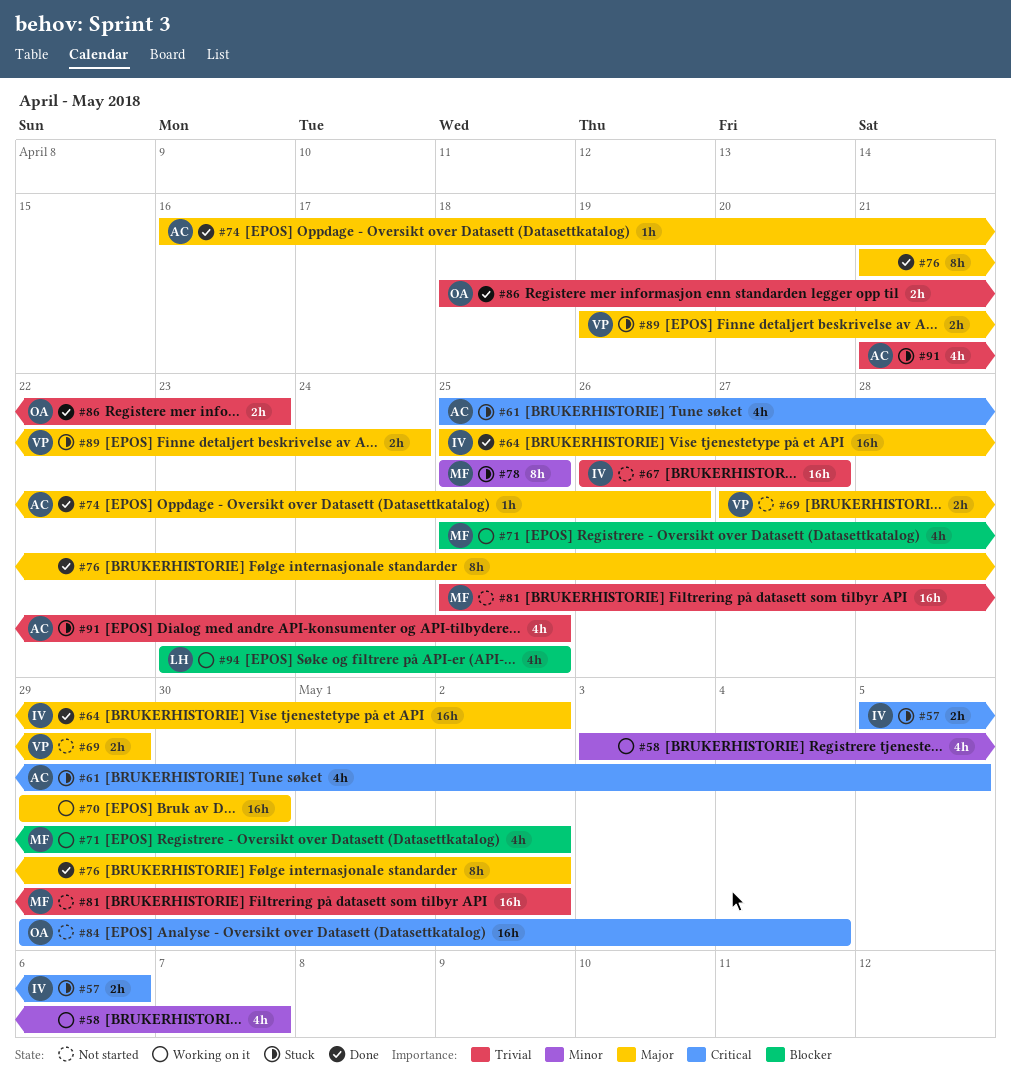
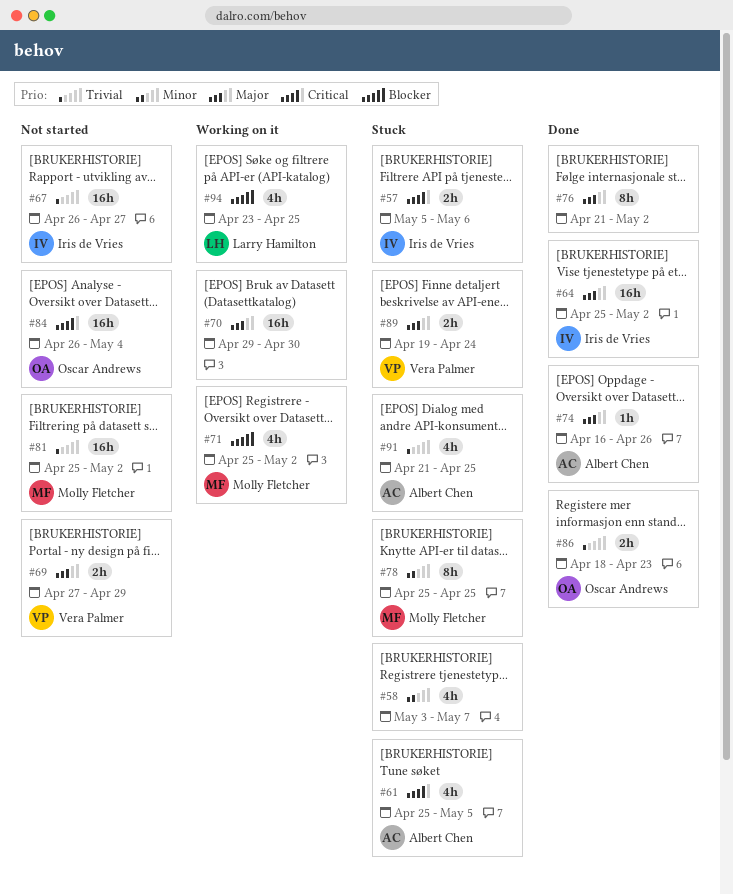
#58, status: Working on it -> Stuck
#84, start: Apr 29 -> Apr 26

